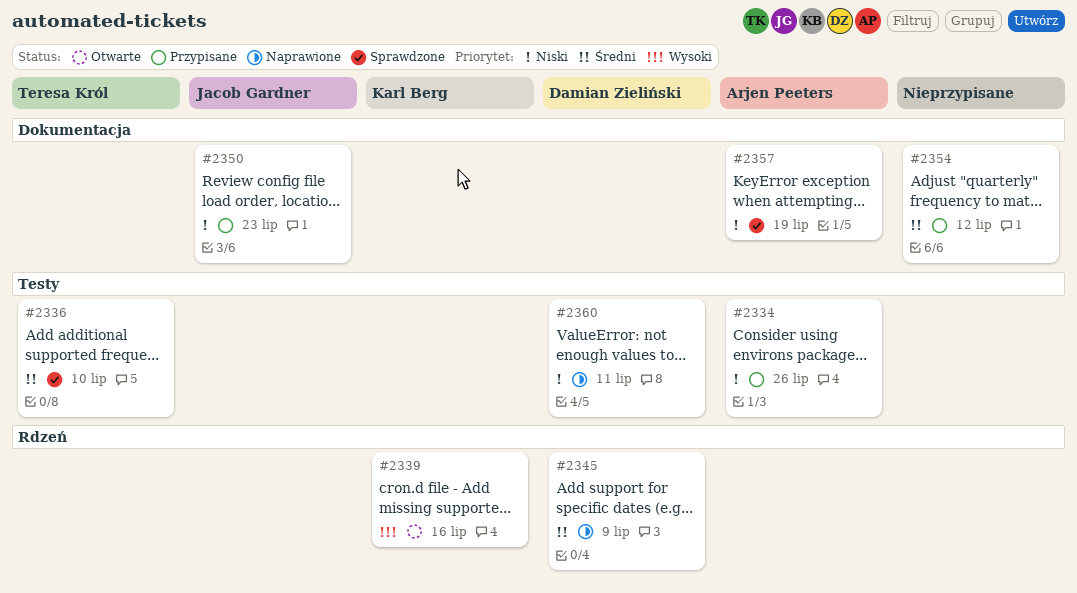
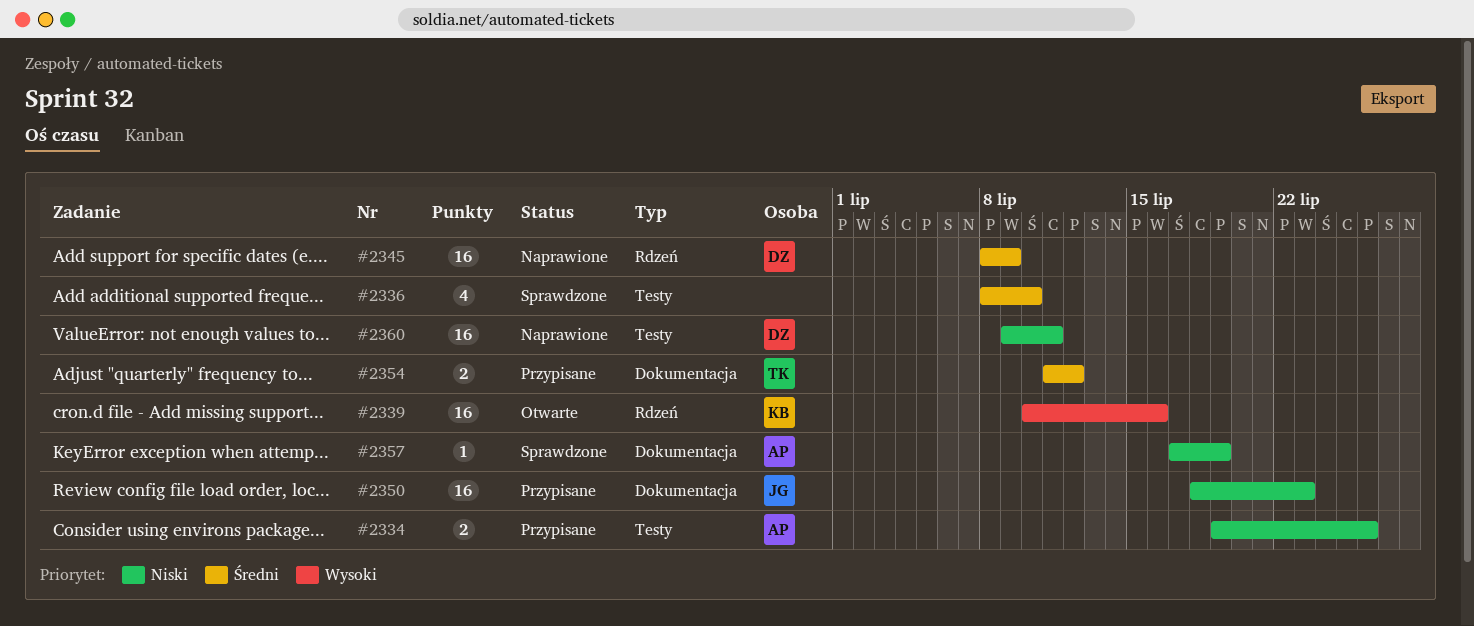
#2336, owner: Teresa Król -> none
#2354, owner: none -> Teresa Król

